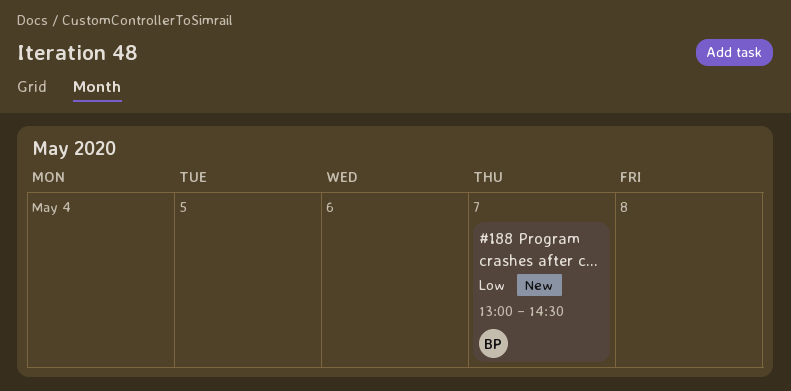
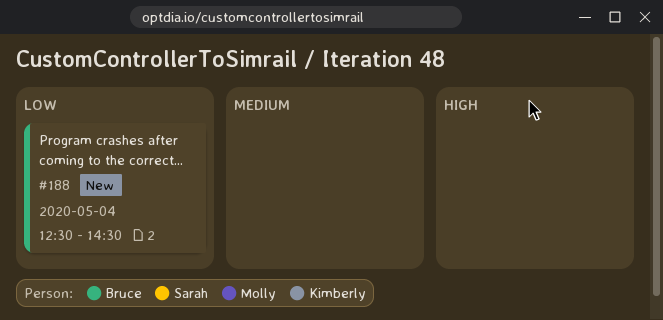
#188, day: May 7 -> May 4
#188, begins: 13:00 -> 12:30

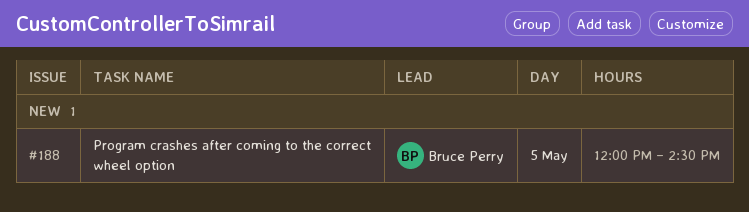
#188, day: May 4 -> May 5
#188, begins: 12:30 -> 12:00

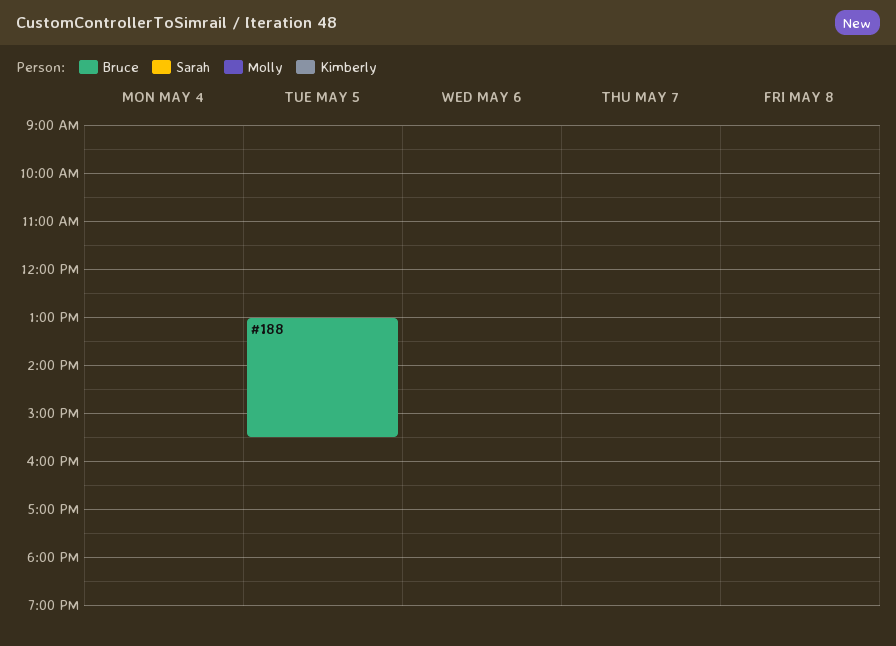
#188, begins: 12:00 -> 13:00
#188, ends: 14:30 -> 15:30

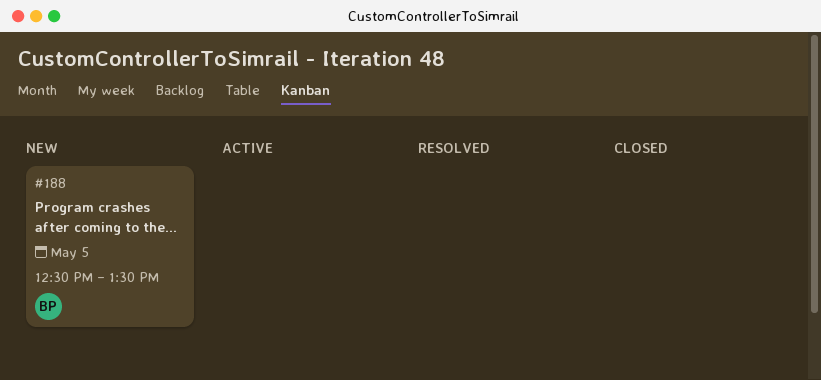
#188, begins: 13:00 -> 12:30
#188, ends: 15:30 -> 13:30

